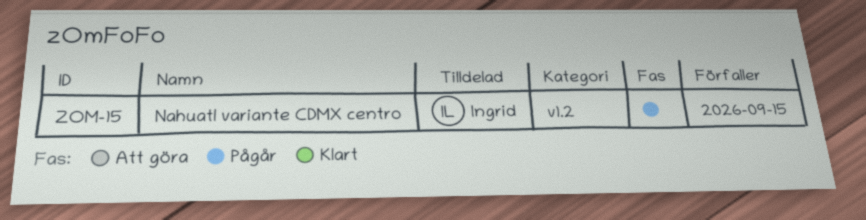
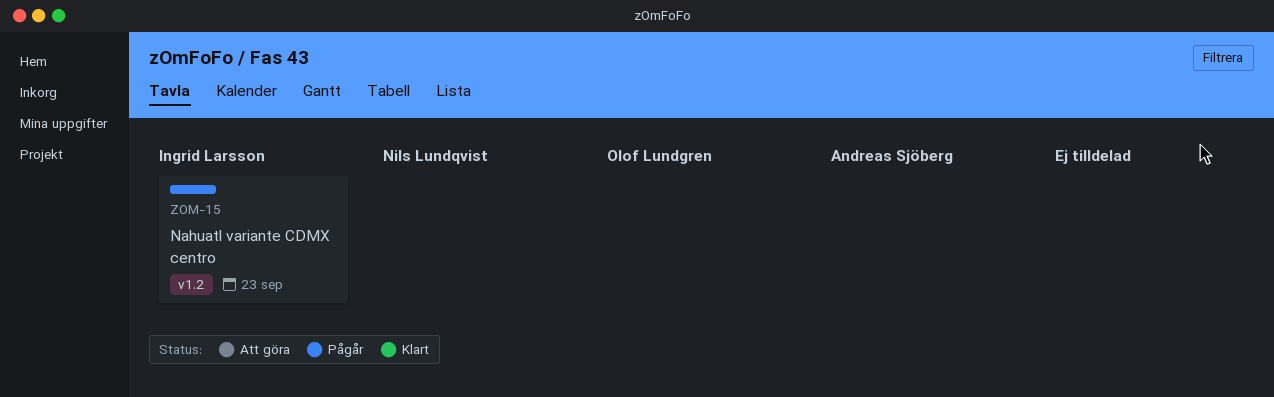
ZOM-15, due: Sep 15 -> Sep 23

